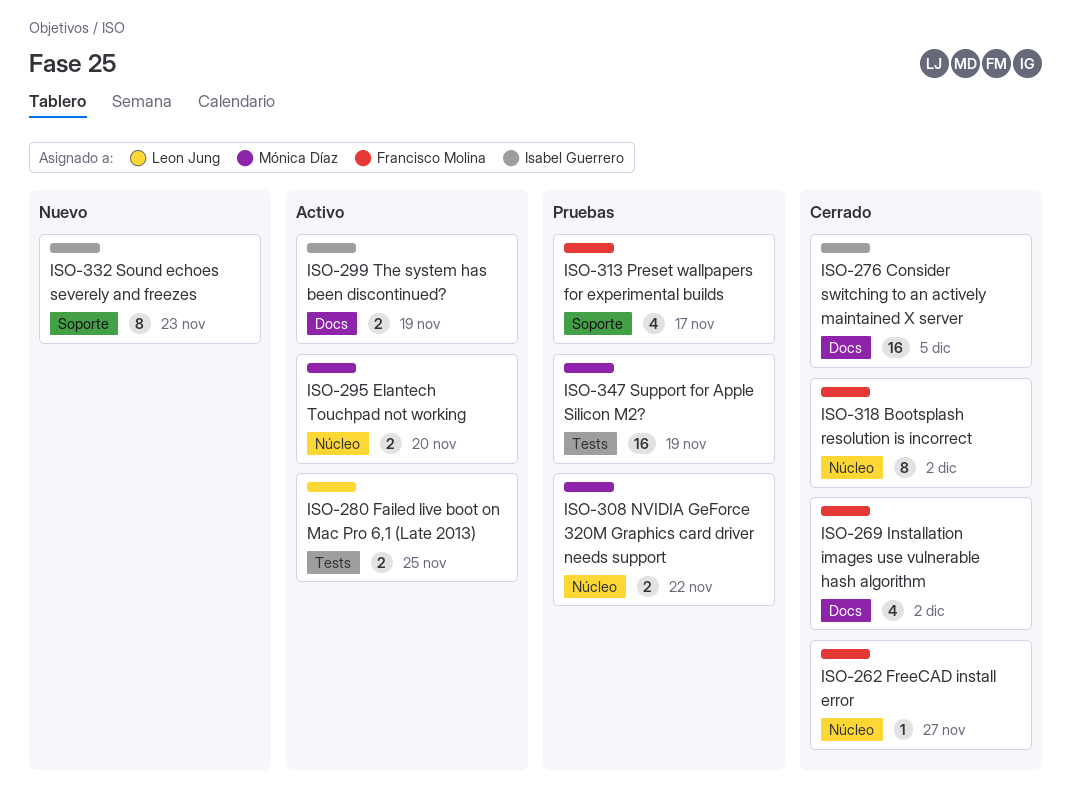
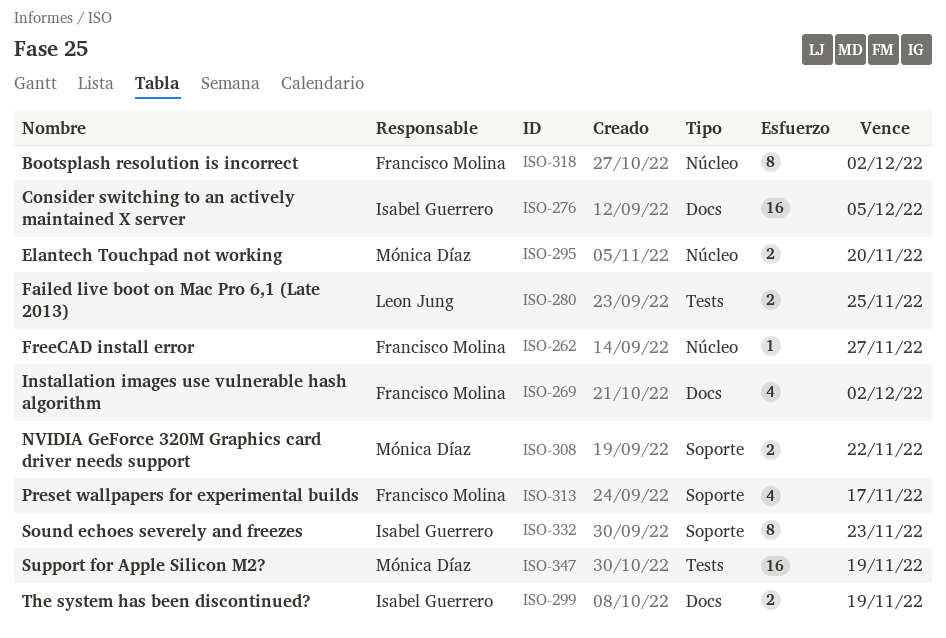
ISO-308, label: Núcleo -> Soporte

